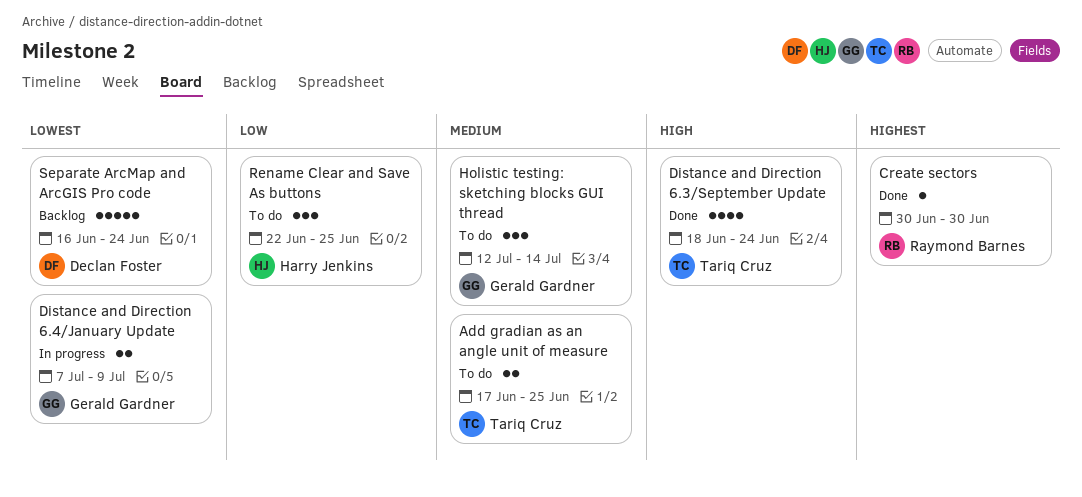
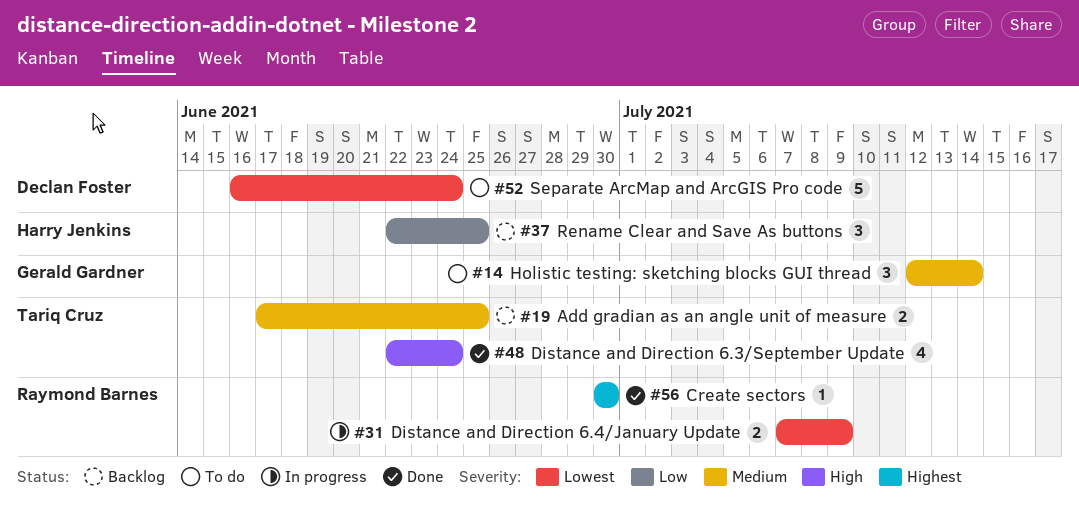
Add gradian as an angle unit of measure, status: To do -> Backlog
Distance and Direction 6.3/September Update, start: Jun 18 -> Jun 22
Distance and Direction 6.4/January Update, owner: Gerald Gardner -> Raymond Barnes
Rename Clear and Save As buttons, status: To do -> Backlog
Separate ArcMap and ArcGIS Pro code, status: Backlog -> To do

